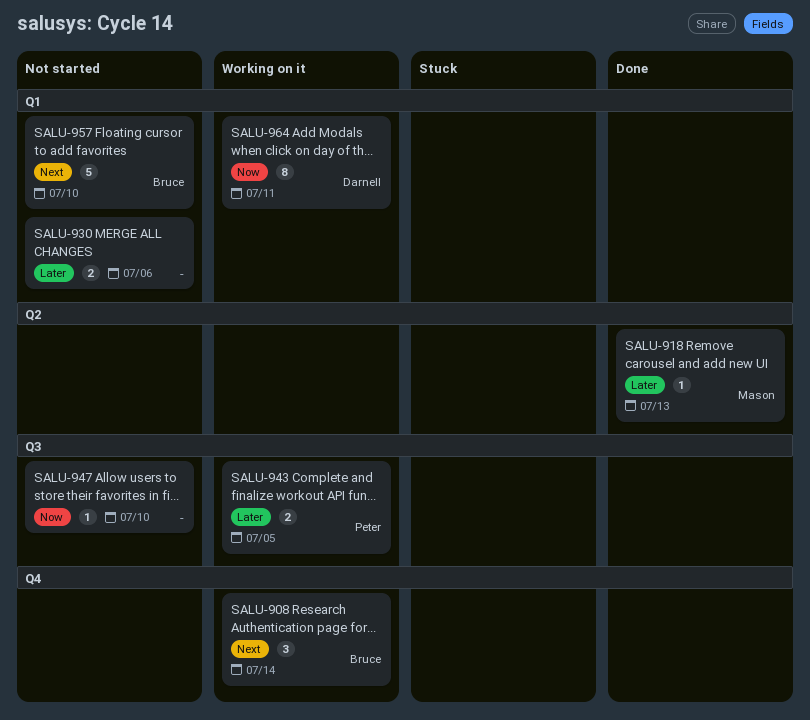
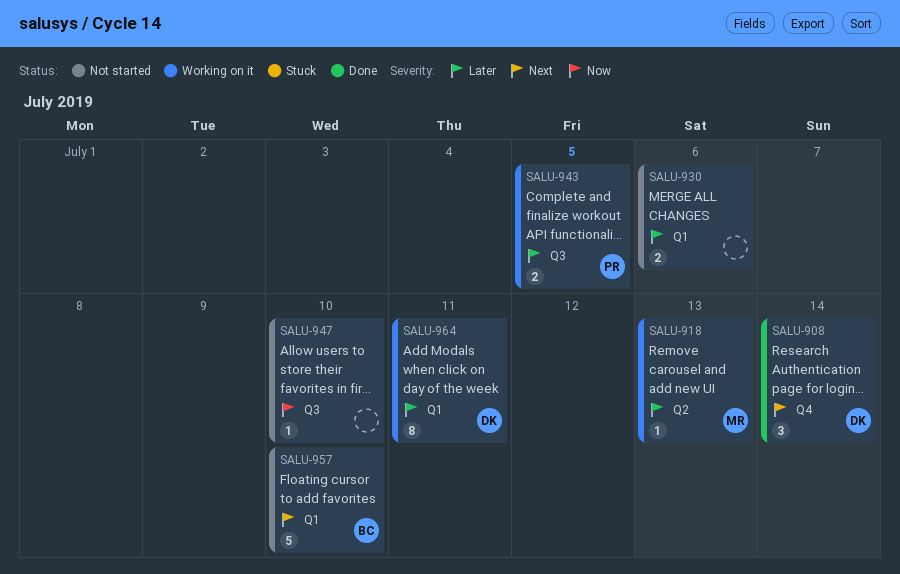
SALU-908, status: Working on it -> Done
SALU-908, owner: Bruce -> Darnell
SALU-918, status: Done -> Working on it
SALU-964, priority: Now -> Later

